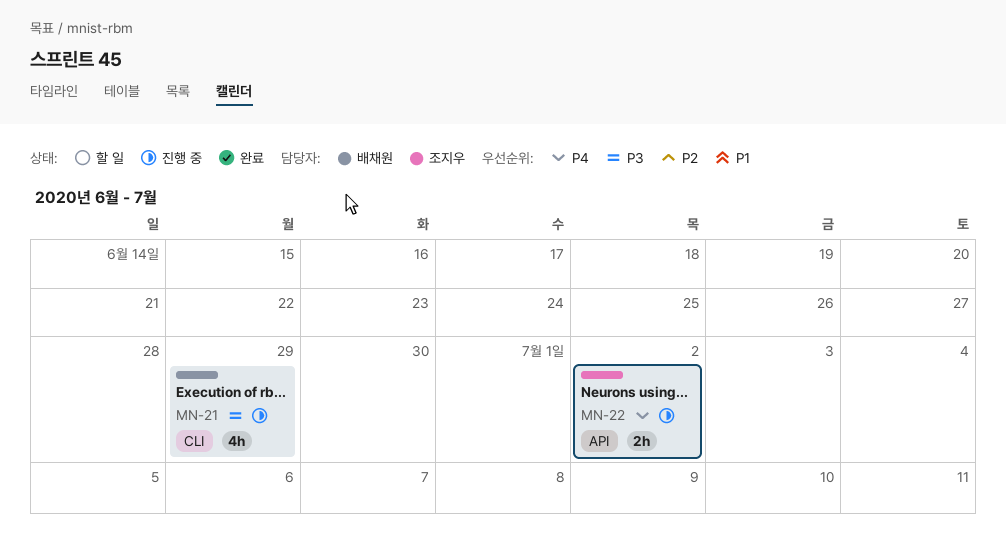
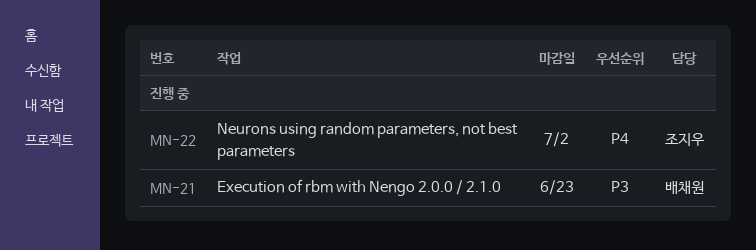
MN-21, due: Jun 29 -> Jun 23

